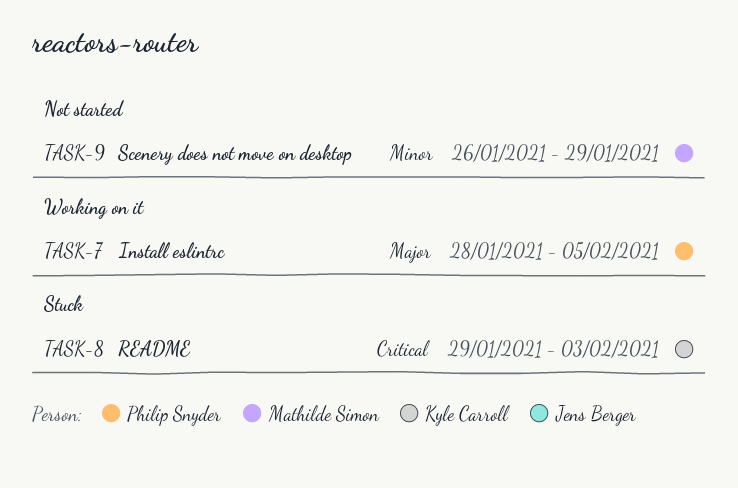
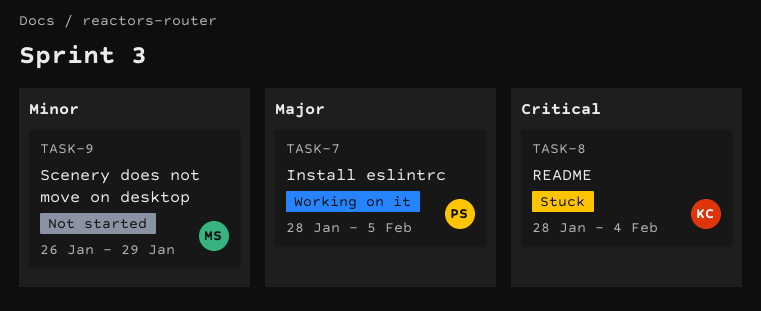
TASK-8, start: Jan 29 -> Jan 28
TASK-8, due: Feb 3 -> Feb 4

